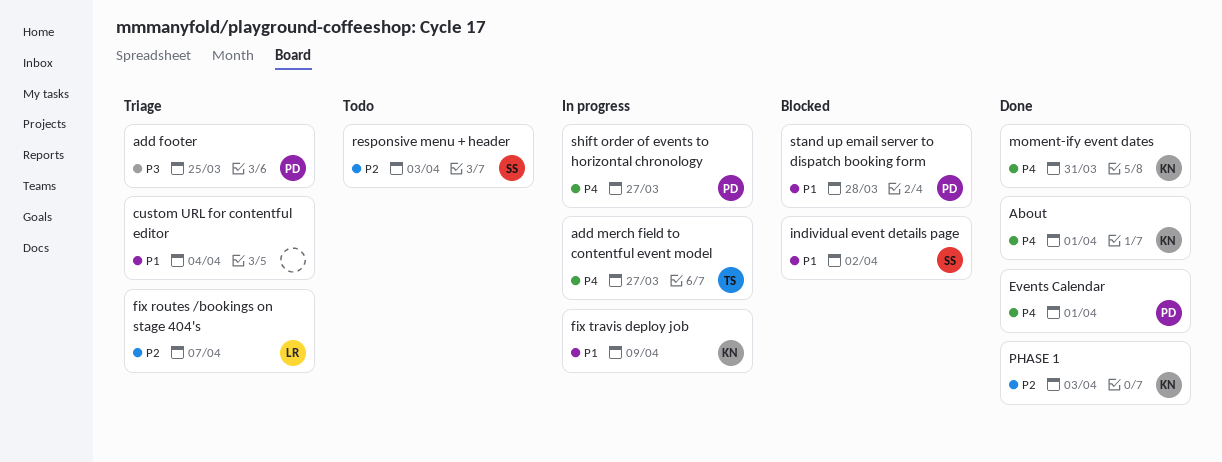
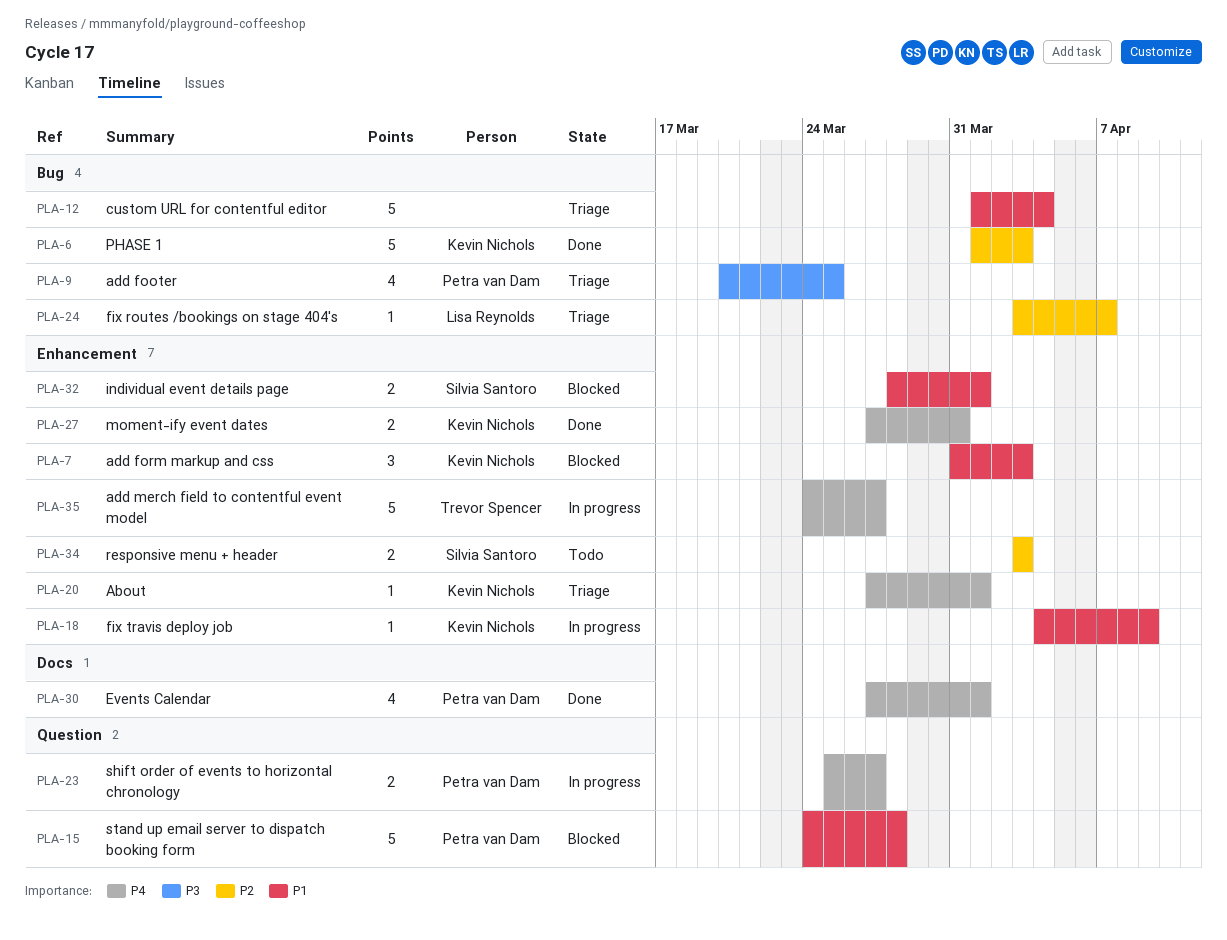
About, status: Done -> Triage
add form markup and css: none -> present
individual event details page, due: Apr 2 -> Apr 1

